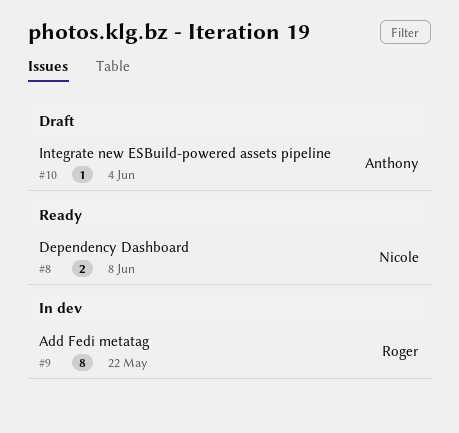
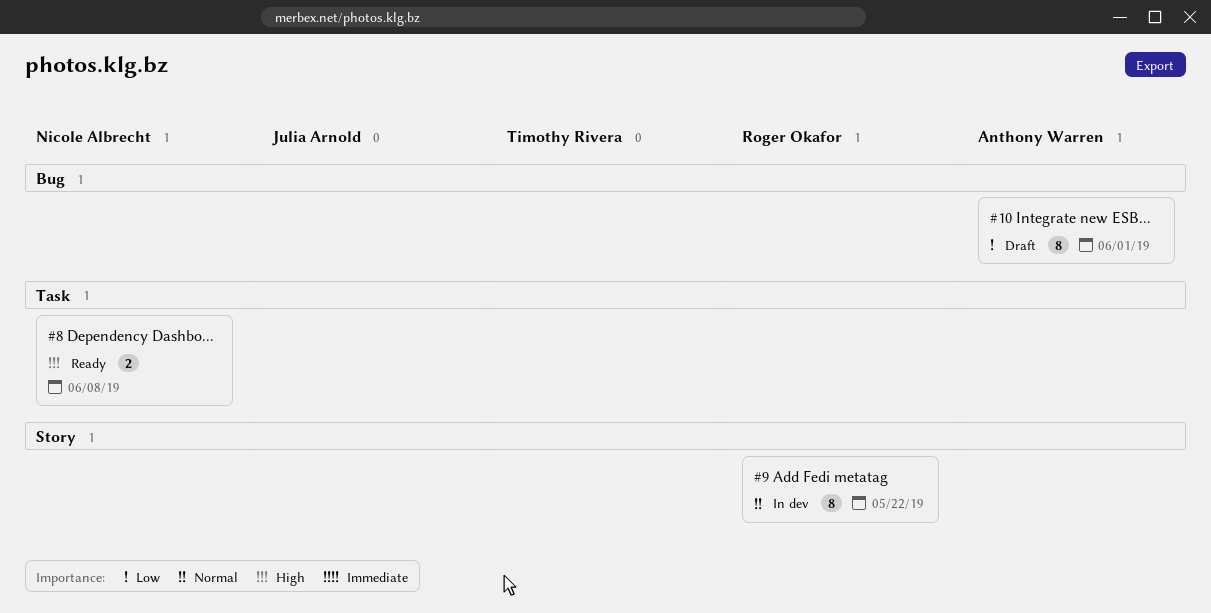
#10, estimate: 1 -> 8
#10, due: Jun 4 -> Jun 1

